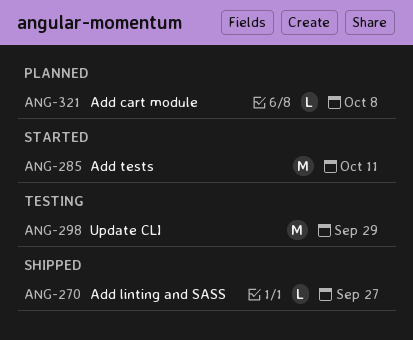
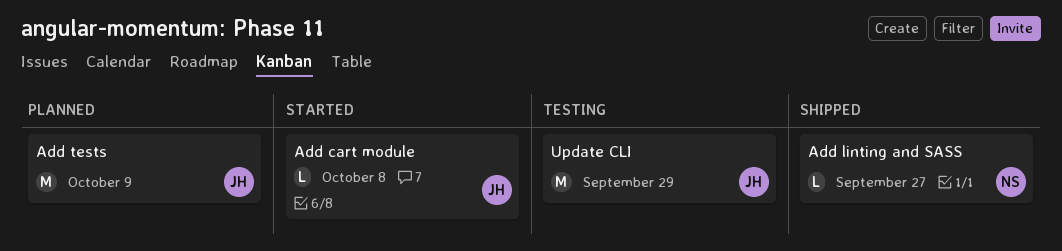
Add cart module, status: Planned -> Started
Add tests, status: Started -> Planned
Add tests, due: Oct 11 -> Oct 9

